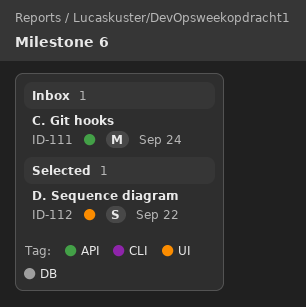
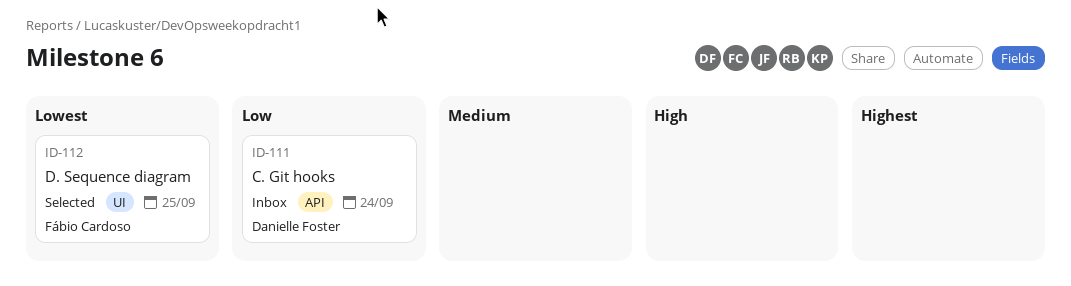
ID-112, due: Sep 22 -> Sep 25

